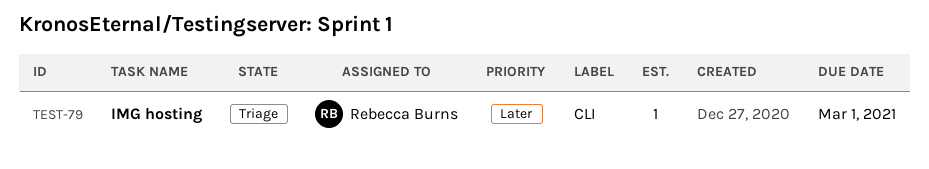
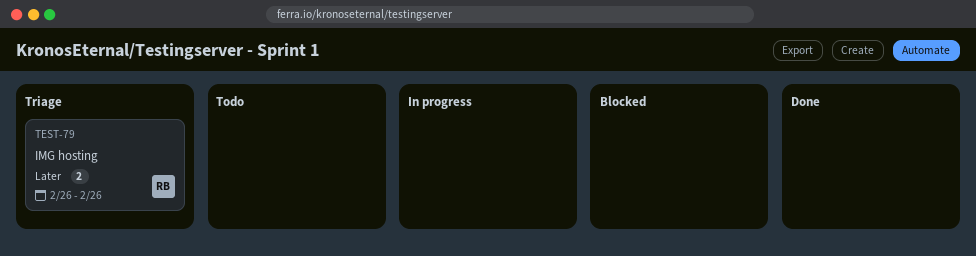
TEST-79, estimate: 1 -> 2
TEST-79, due: Mar 1 -> Feb 26

